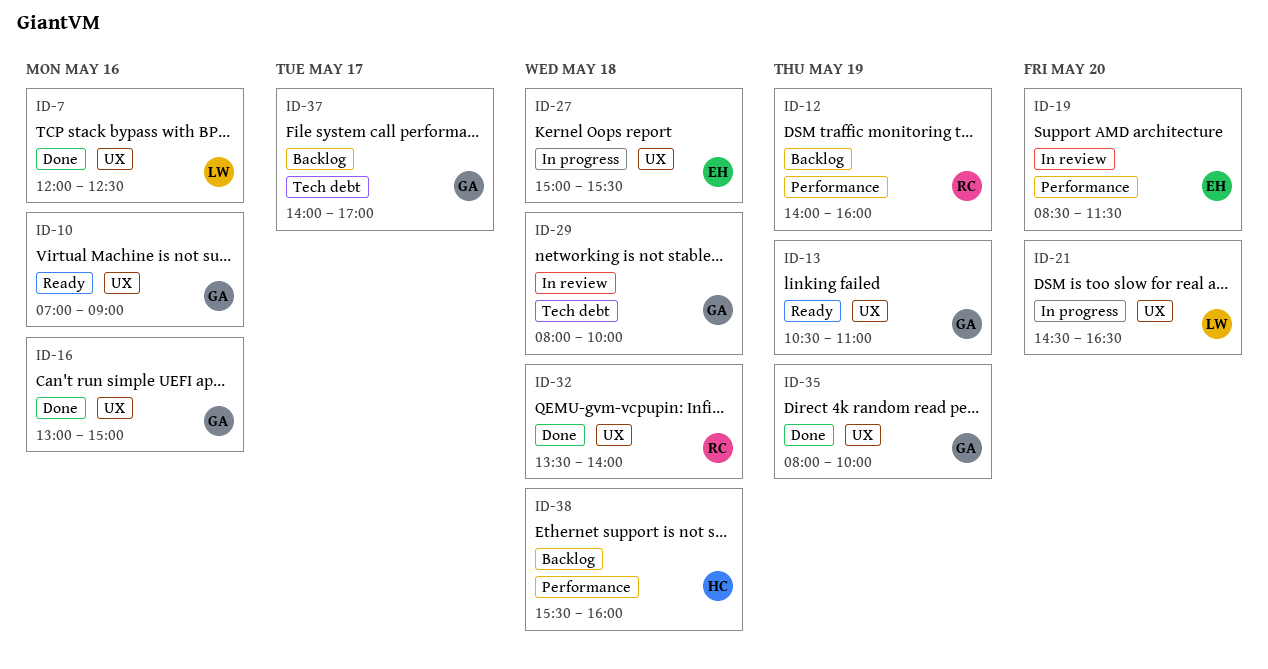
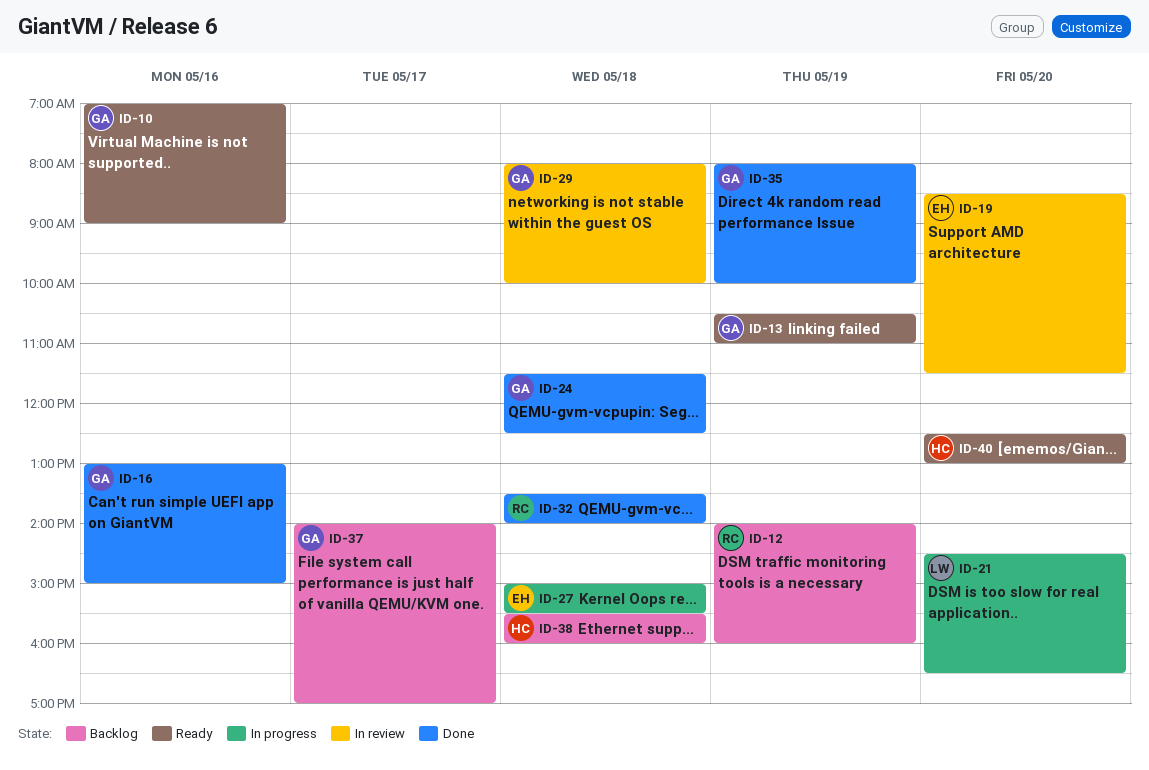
ID-7: present -> none
ID-24: none -> present
ID-40: none -> present

